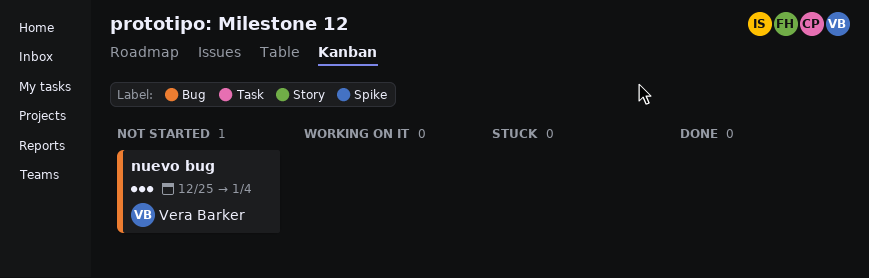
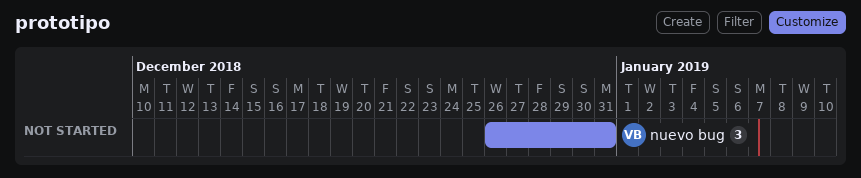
nuevo bug, start: Dec 25 -> Dec 26
nuevo bug, due: Jan 4 -> Dec 31

